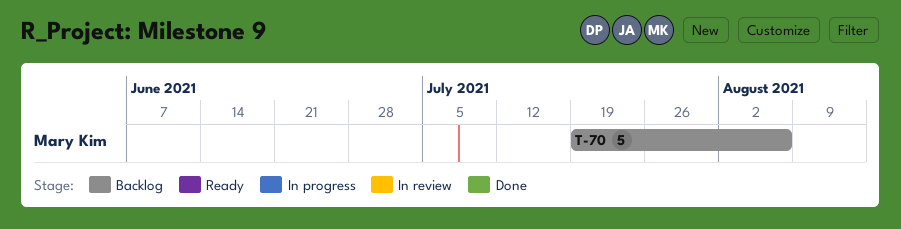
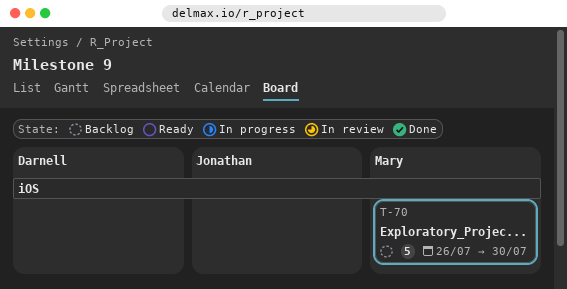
T-70, start: Jul 19 -> Jul 26
T-70, due: Aug 6 -> Jul 30

